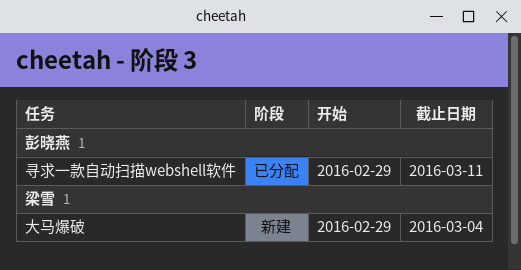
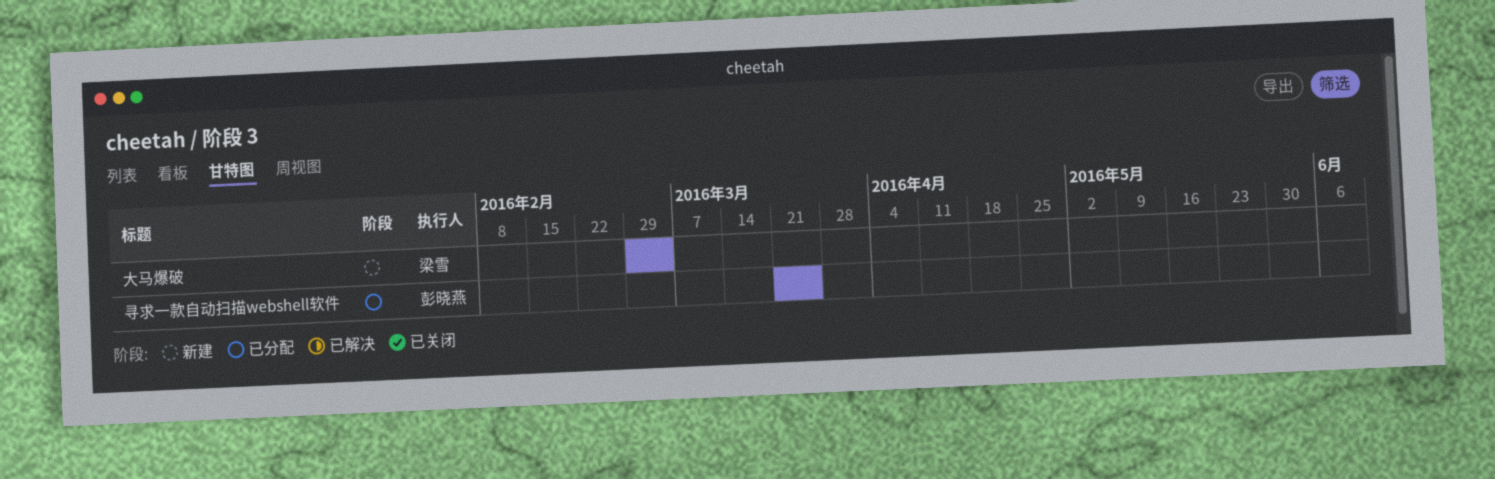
寻求一款自动扫描webshell软件, start: Feb 29 -> Mar 21
寻求一款自动扫描webshell软件, due: Mar 11 -> Mar 25

